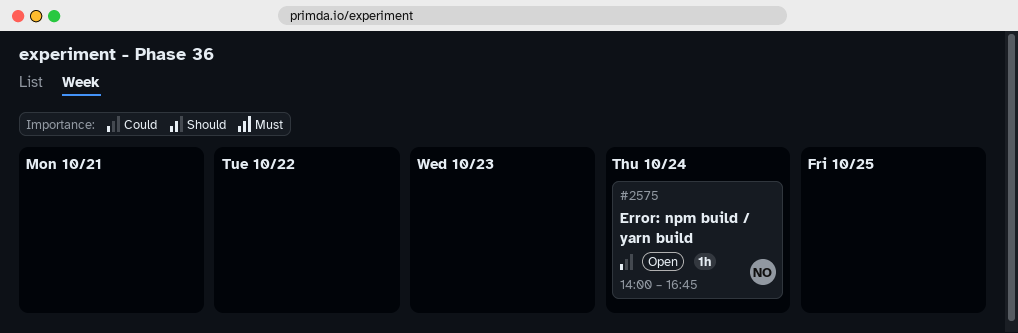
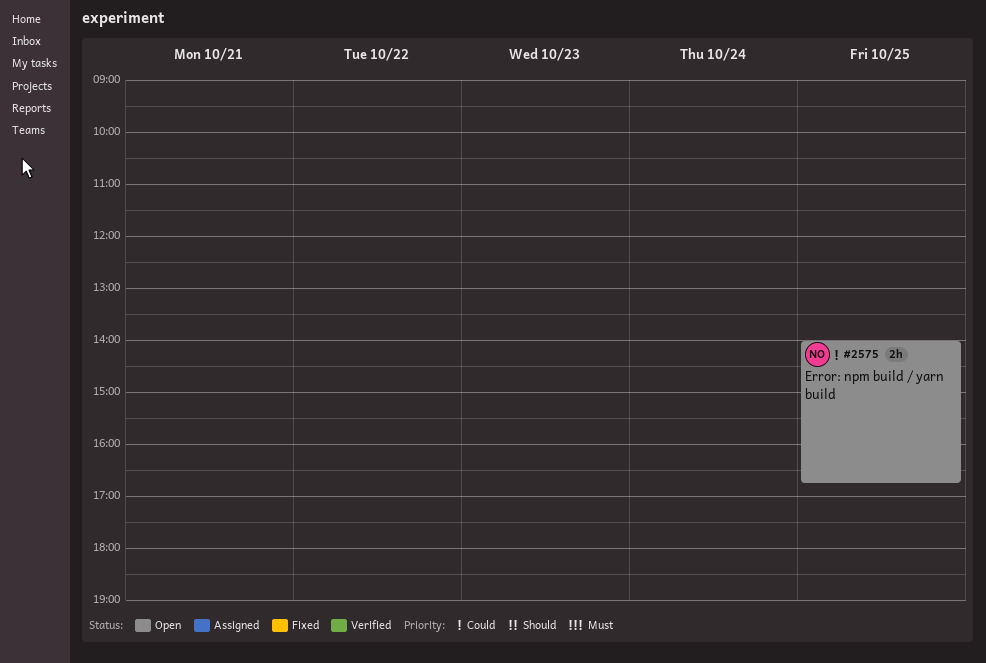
#2575, estimate: 1h -> 2h
#2575, day: Oct 24 -> Oct 25

